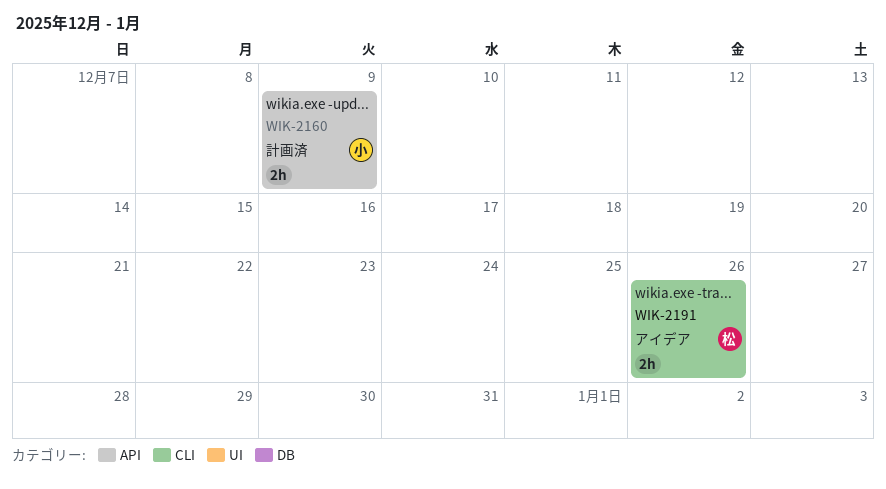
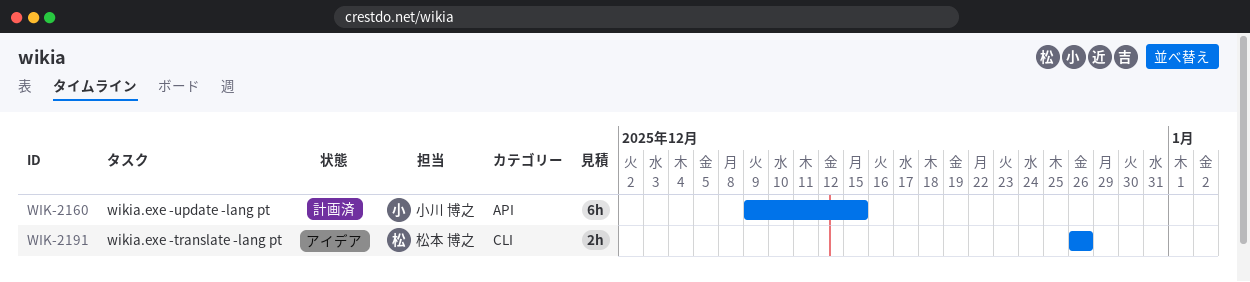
WIK-2160, estimate: 2h -> 6h
WIK-2160, due: Dec 9 -> Dec 15

